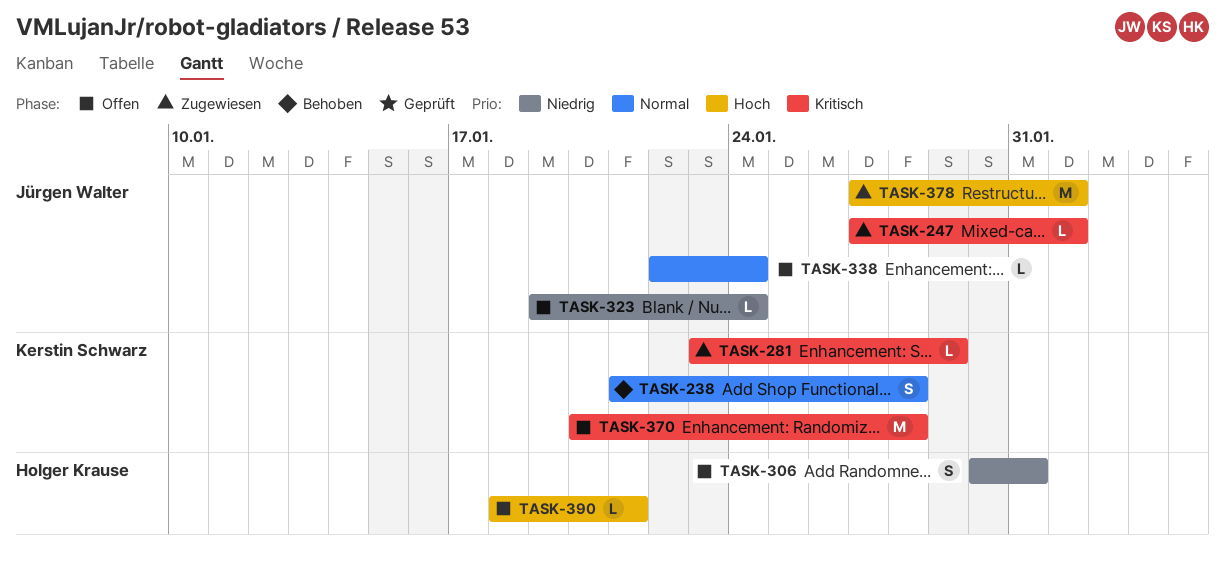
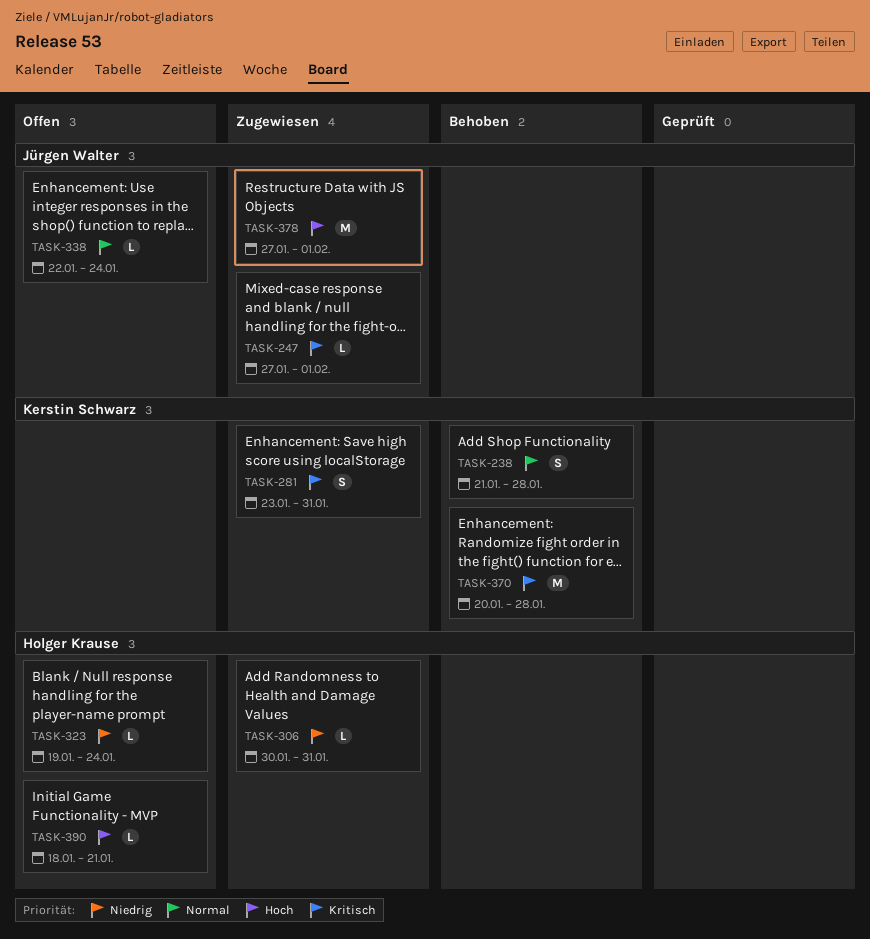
TASK-281, estimate: L -> S
TASK-281, due: Jan 29 -> Jan 31
TASK-306, status: Offen -> Zugewiesen
TASK-306, estimate: S -> L
TASK-323, owner: Jürgen Walter -> Holger Krause
TASK-370, status: Offen -> Behoben

